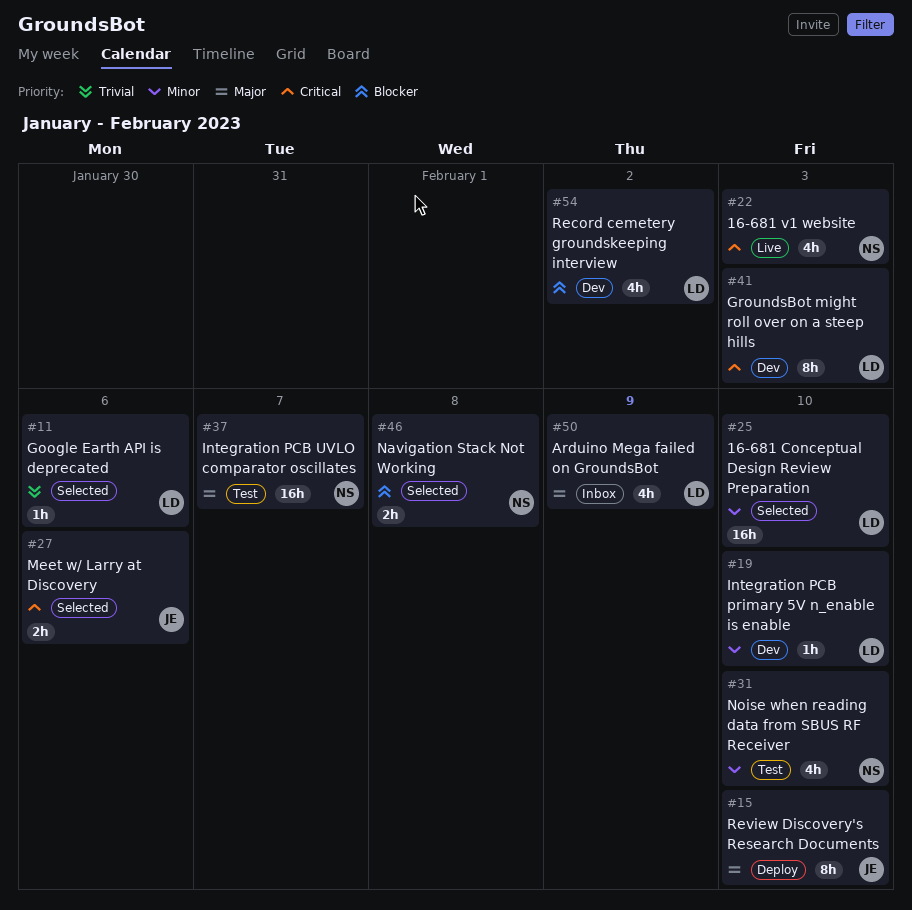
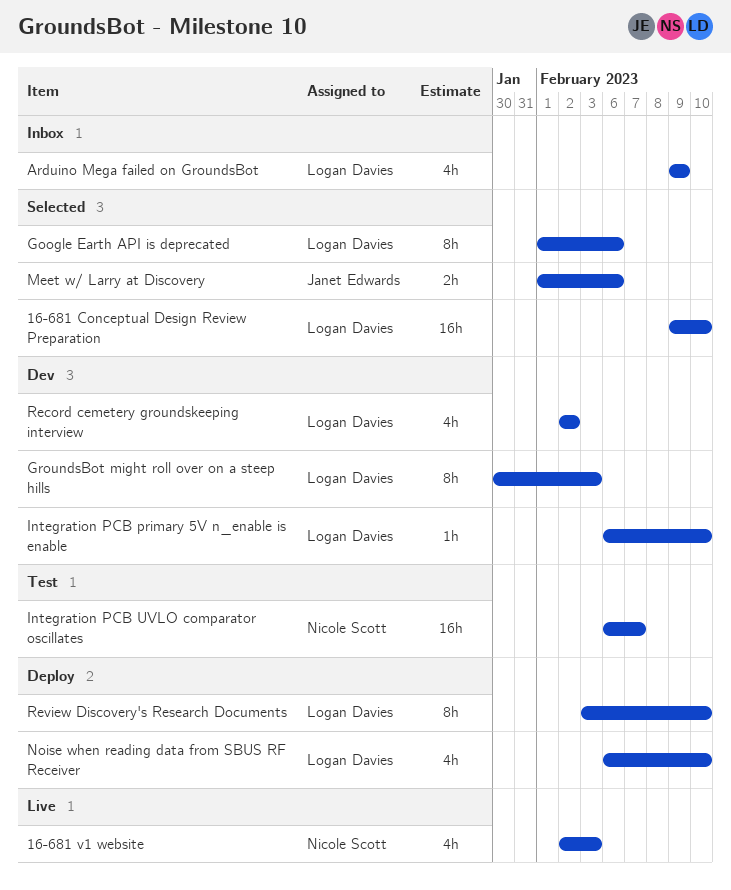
Google Earth API is deprecated, estimate: 1h -> 8h
Navigation Stack Not Working: present -> none
Noise when reading data from SBUS RF Receiver, status: Test -> Deploy
Noise when reading data from SBUS RF Receiver, owner: Nicole Scott -> Logan Davies
Review Discovery's Research Documents, owner: Janet Edwards -> Logan Davies

